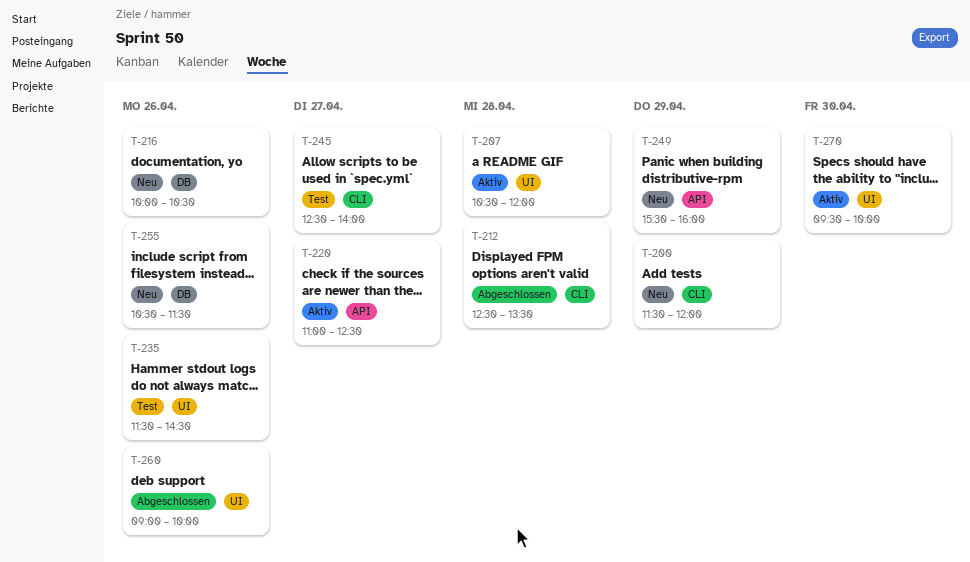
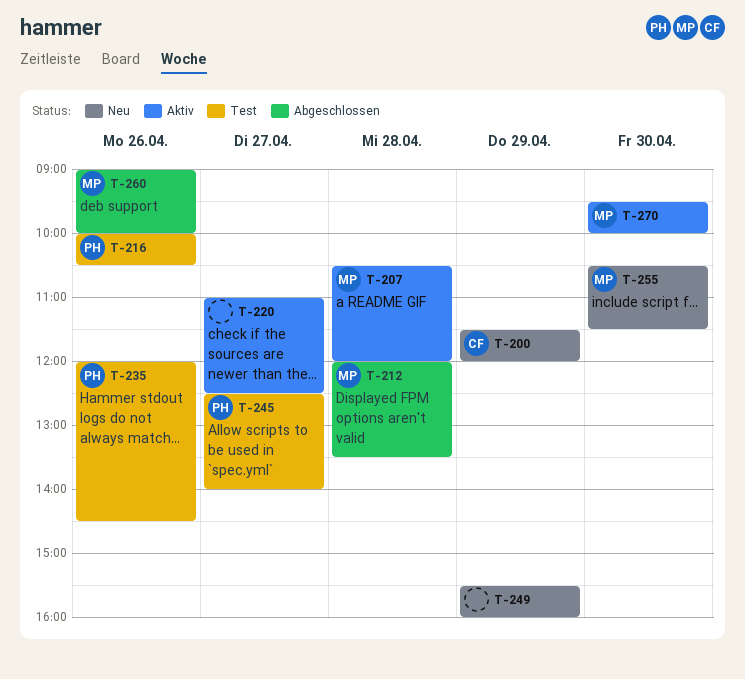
T-212, begins: 12:30 -> 12:00
T-216, status: Neu -> Test
T-235, begins: 11:30 -> 12:00
T-255, day: Apr 26 -> Apr 30

